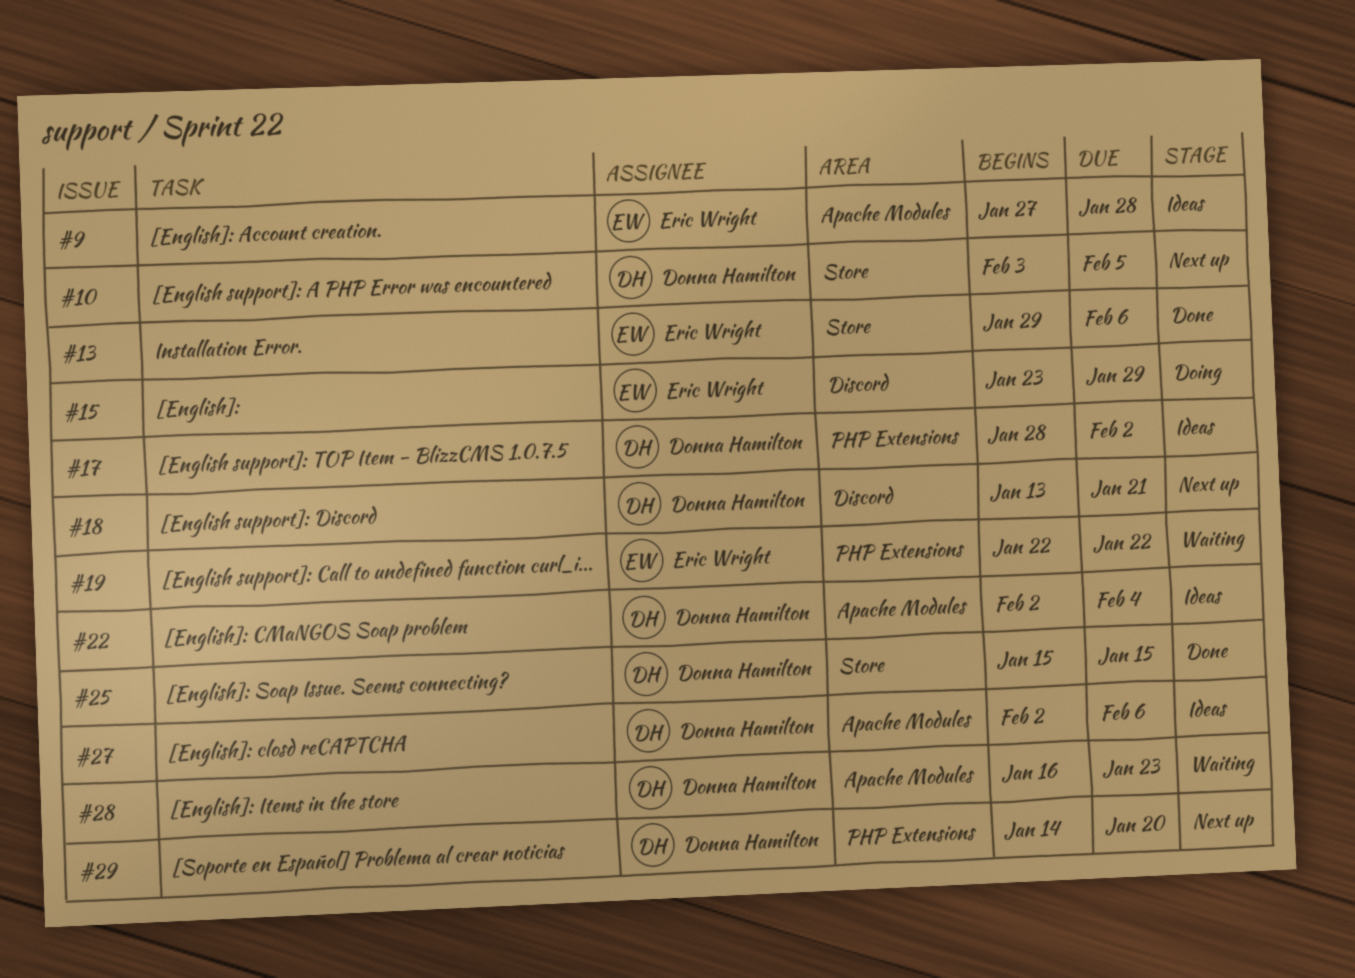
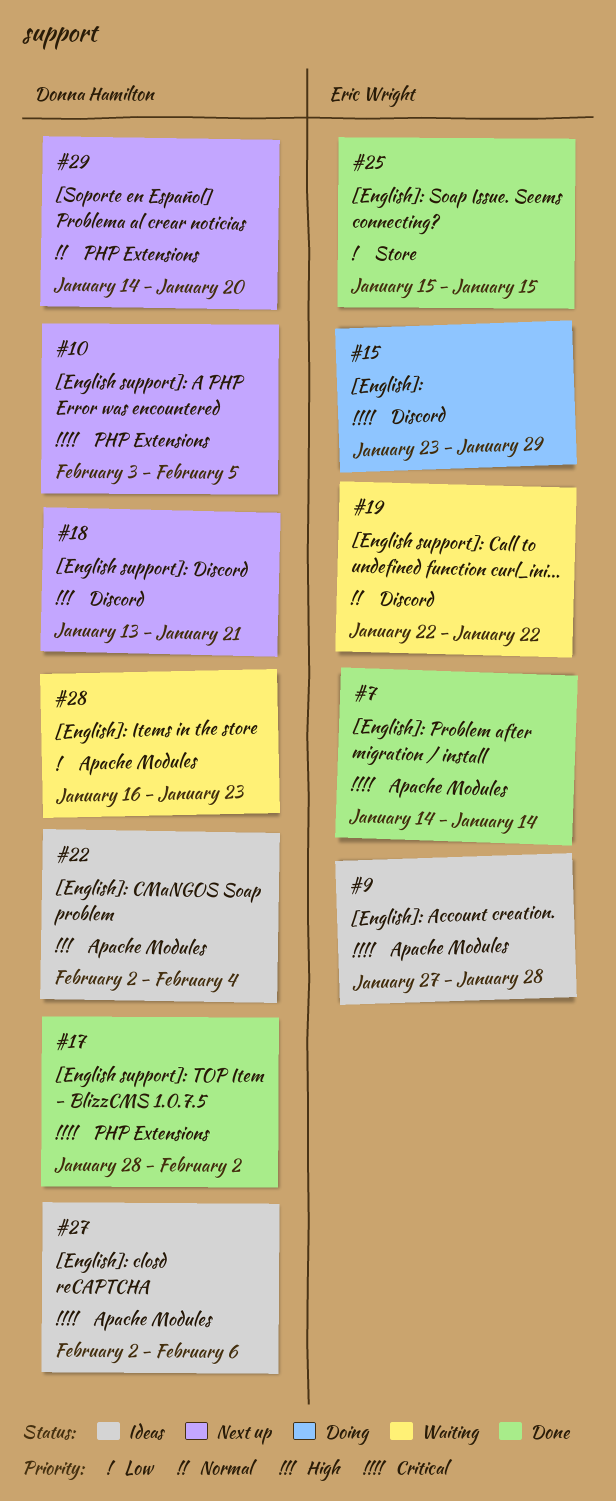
#7: none -> present
#10, label: Store -> PHP Extensions
#13: present -> none
#17, status: Ideas -> Done
#19, label: PHP Extensions -> Discord
#25, owner: Donna Hamilton -> Eric Wright

